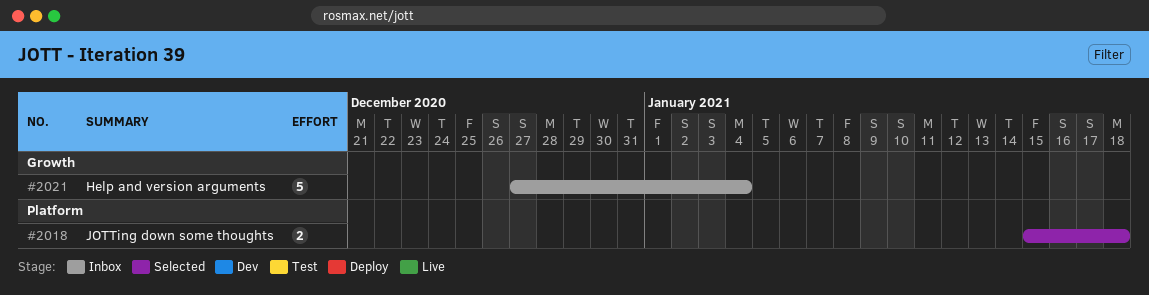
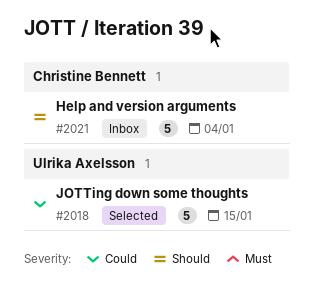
#2018, estimate: 2 -> 5
#2018, due: Jan 18 -> Jan 15

